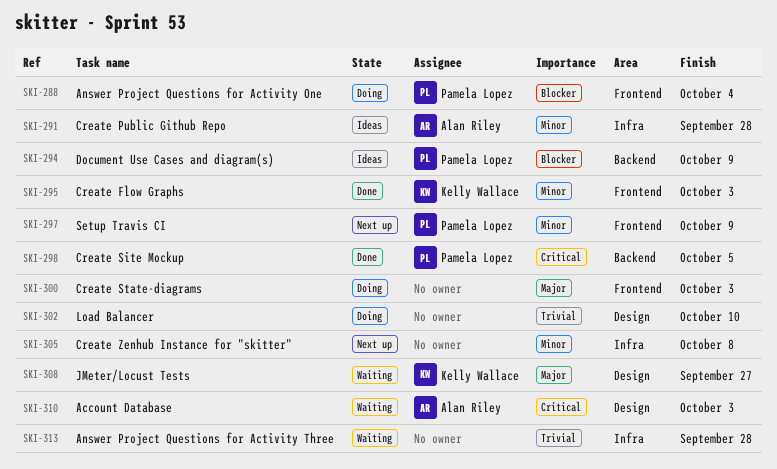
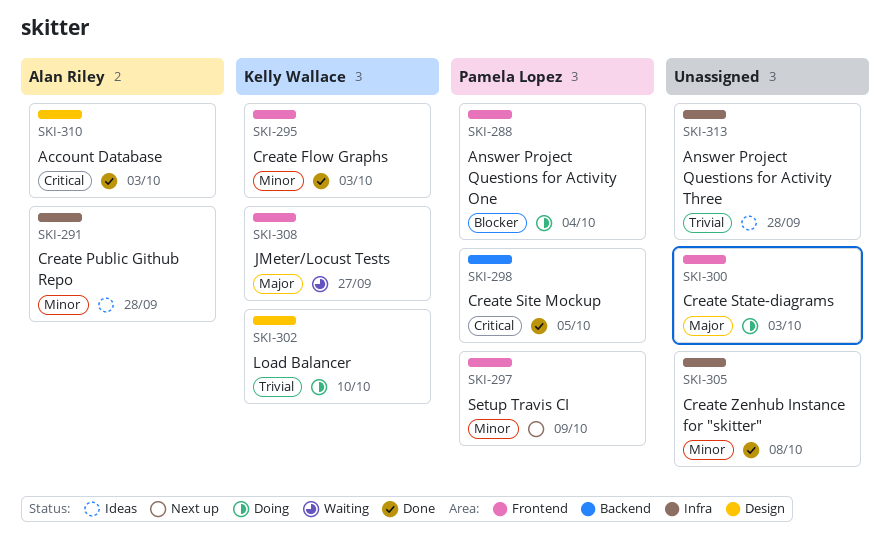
SKI-294: present -> none
SKI-302, owner: none -> Kelly Wallace
SKI-305, status: Next up -> Done
SKI-308, label: Design -> Frontend
SKI-310, status: Waiting -> Done
SKI-313, status: Waiting -> Ideas

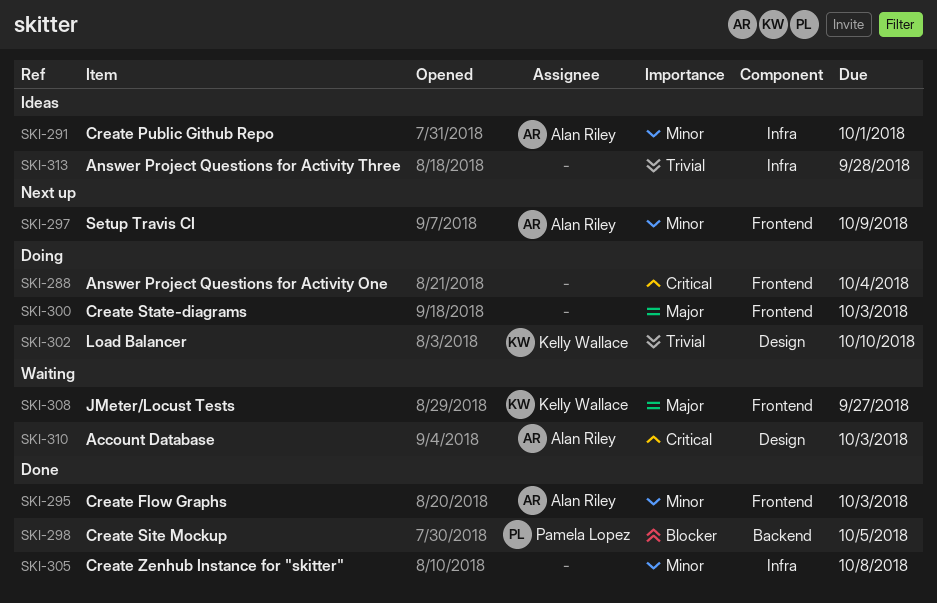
SKI-288, owner: Pamela Lopez -> none
SKI-288, priority: Blocker -> Critical
SKI-291, due: Sep 28 -> Oct 1
SKI-295, owner: Kelly Wallace -> Alan Riley
SKI-297, owner: Pamela Lopez -> Alan Riley
SKI-298, priority: Critical -> Blocker
SKI-310, status: Done -> Waiting

